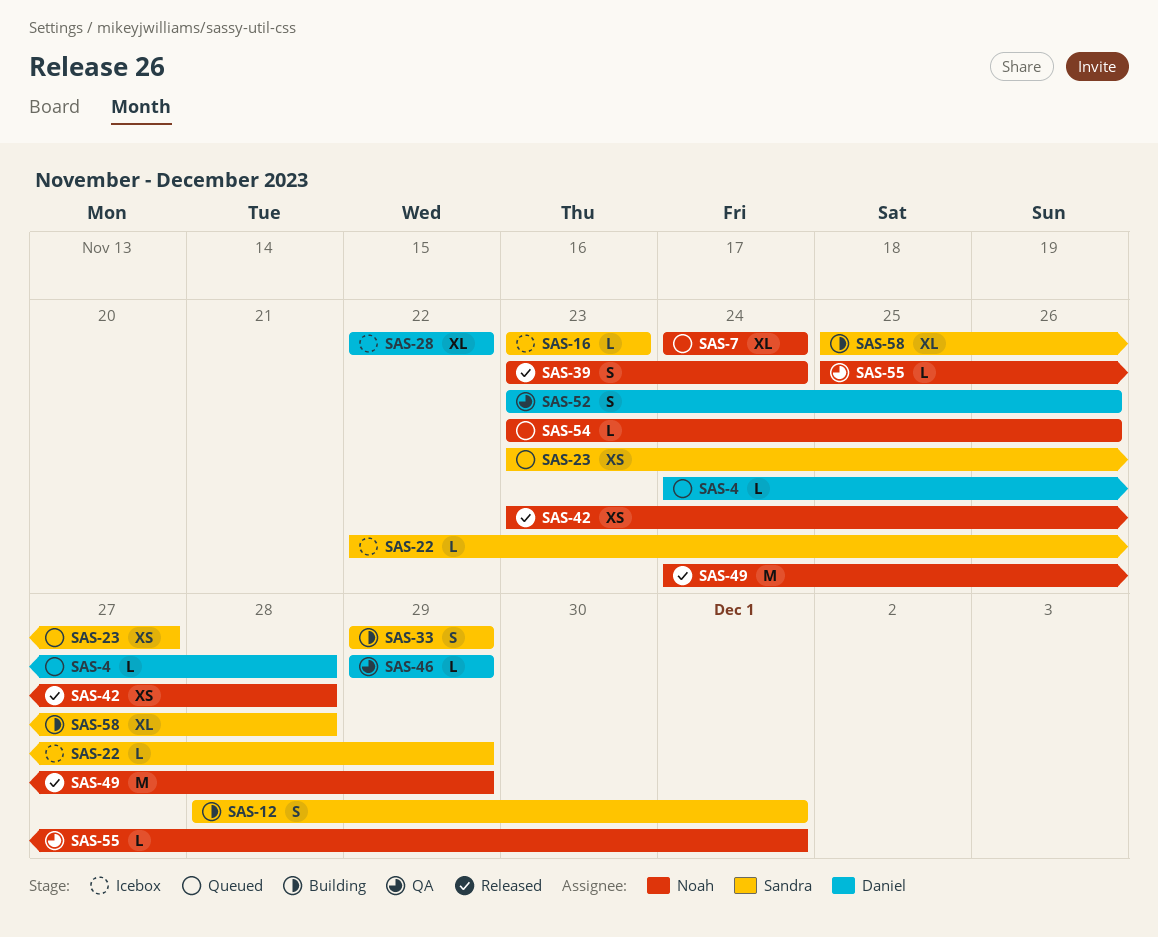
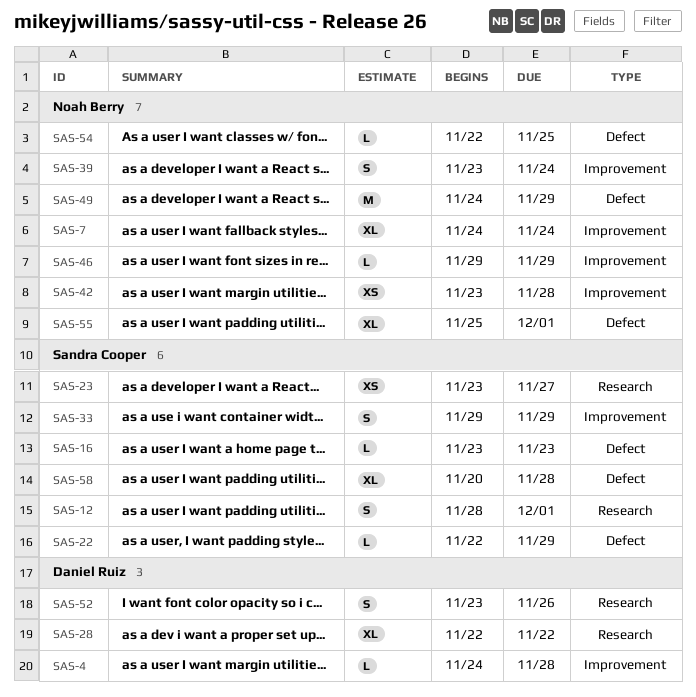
SAS-46, owner: Daniel Ruiz -> Noah Berry
SAS-54, start: Nov 23 -> Nov 22
SAS-54, due: Nov 26 -> Nov 25
SAS-55, estimate: L -> XL
SAS-58, start: Nov 25 -> Nov 20

